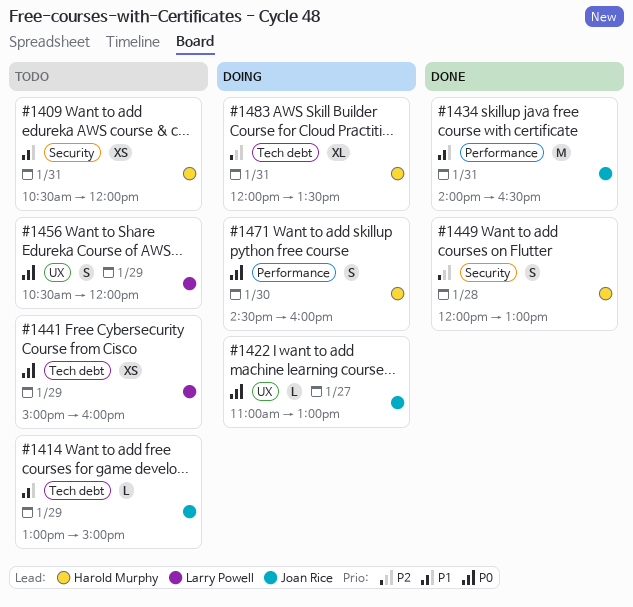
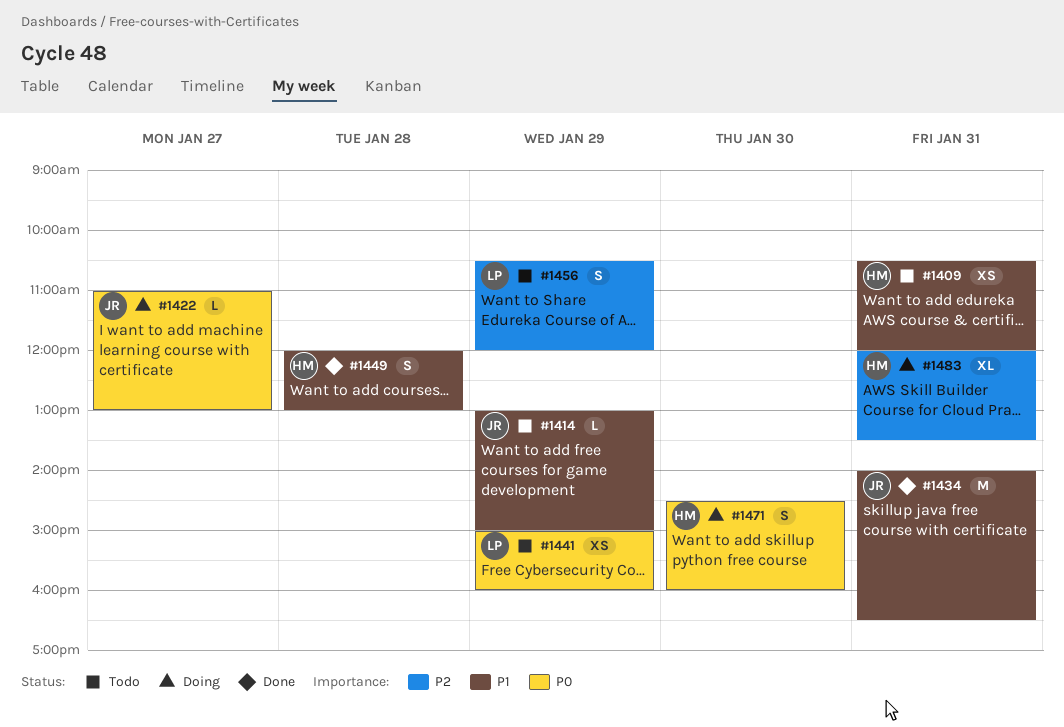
#1449, priority: P2 -> P1
#1456, priority: P0 -> P2

